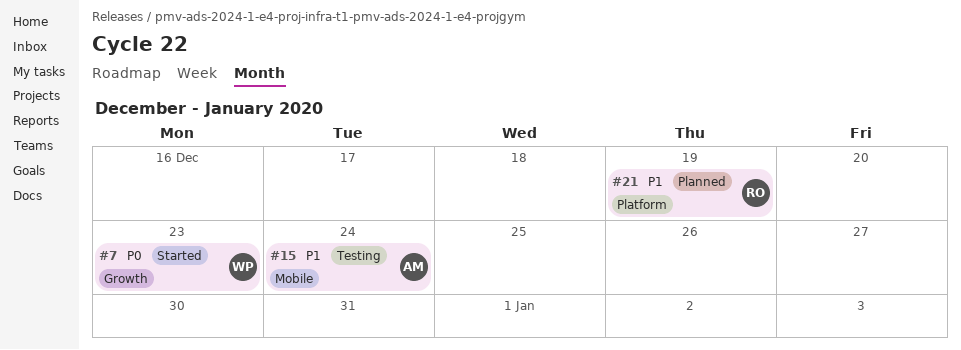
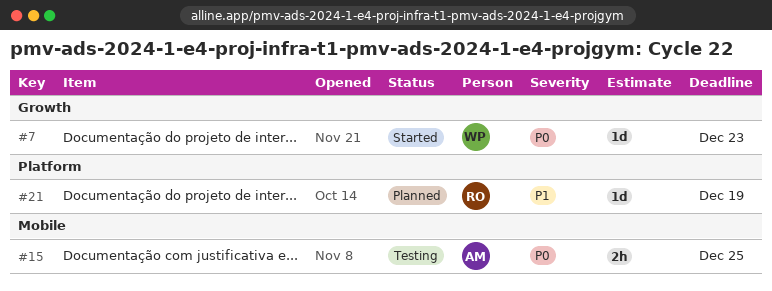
#15, priority: P1 -> P0
#15, due: Dec 24 -> Dec 25

